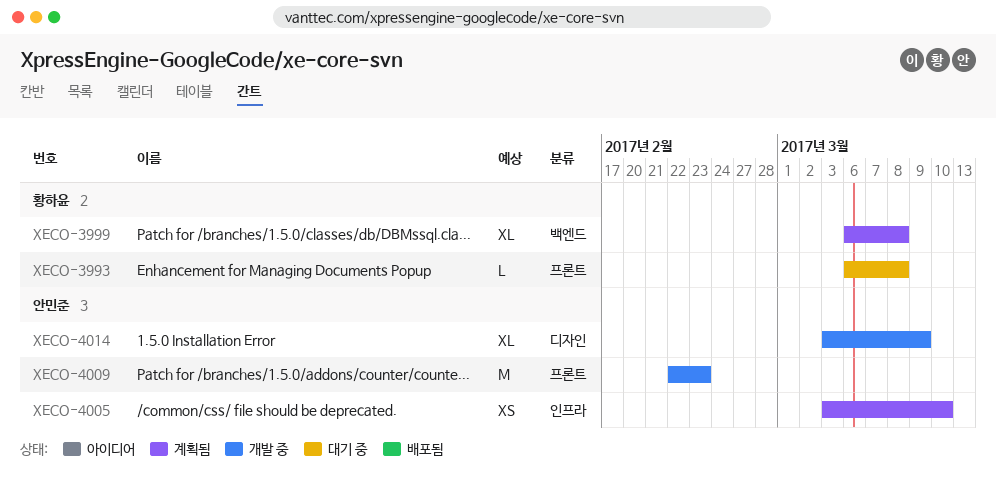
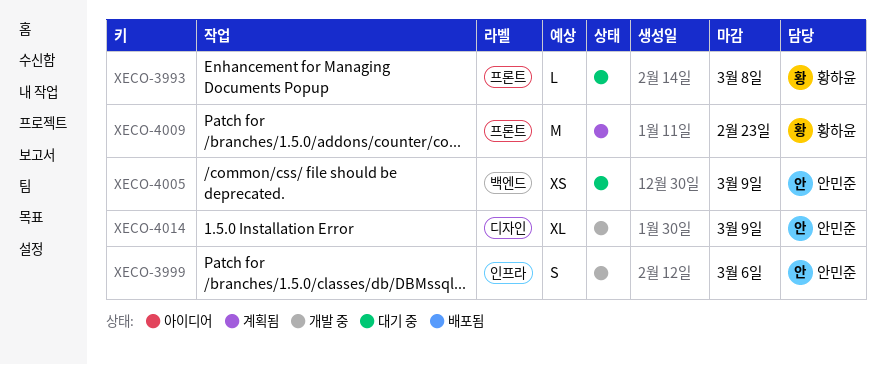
XECO-3999, status: 계획됨 -> 개발 중
XECO-3999, owner: 황하윤 -> 안민준
XECO-3999, label: 백엔드 -> 인프라
XECO-3999, estimate: XL -> S
XECO-3999, due: Mar 8 -> Mar 6
XECO-4005, status: 계획됨 -> 대기 중
XECO-4005, label: 인프라 -> 백엔드
XECO-4005, due: Mar 10 -> Mar 9
XECO-4009, status: 개발 중 -> 계획됨
XECO-4009, owner: 안민준 -> 황하윤

